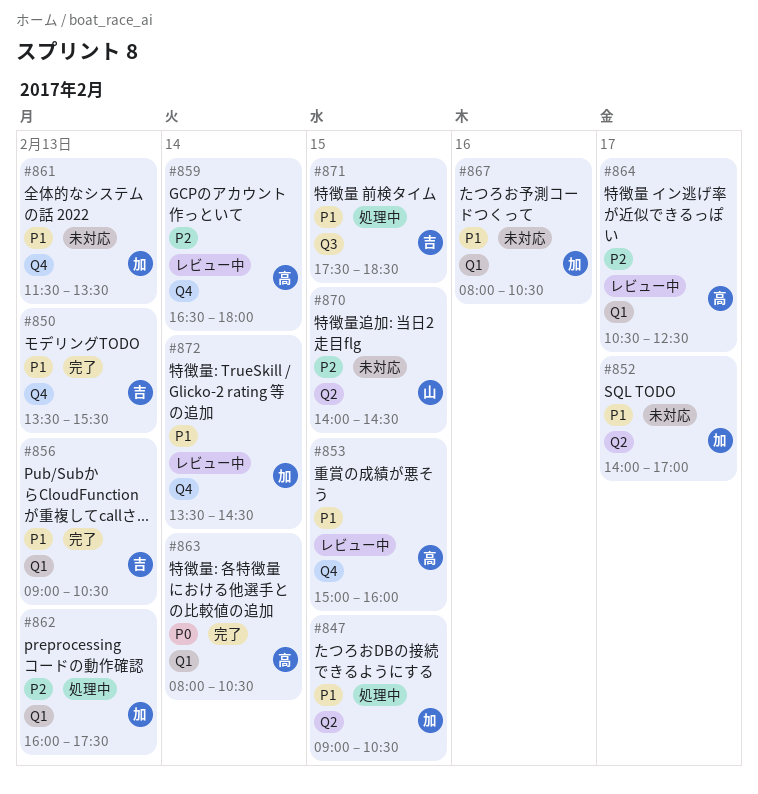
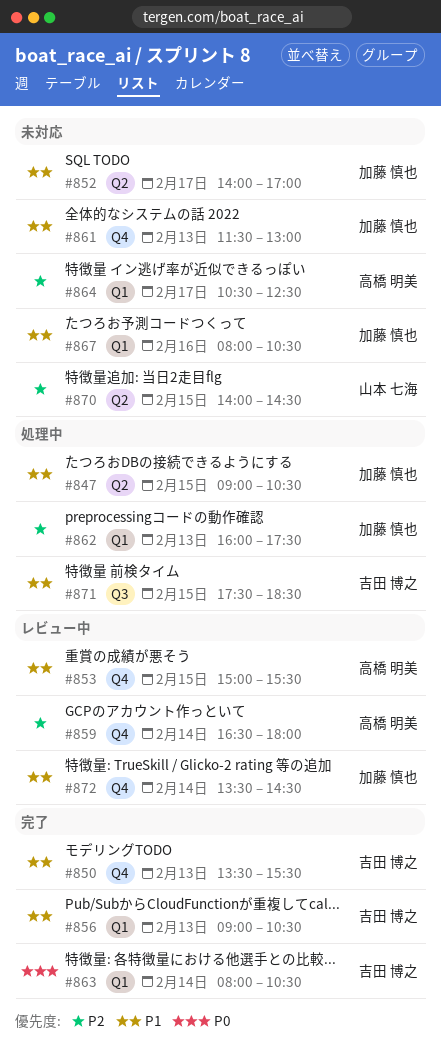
#853, ends: 16:00 -> 15:30
#861, ends: 13:30 -> 13:00
#863, owner: 高橋 明美 -> 吉田 博之
#864, status: レビュー中 -> 未対応

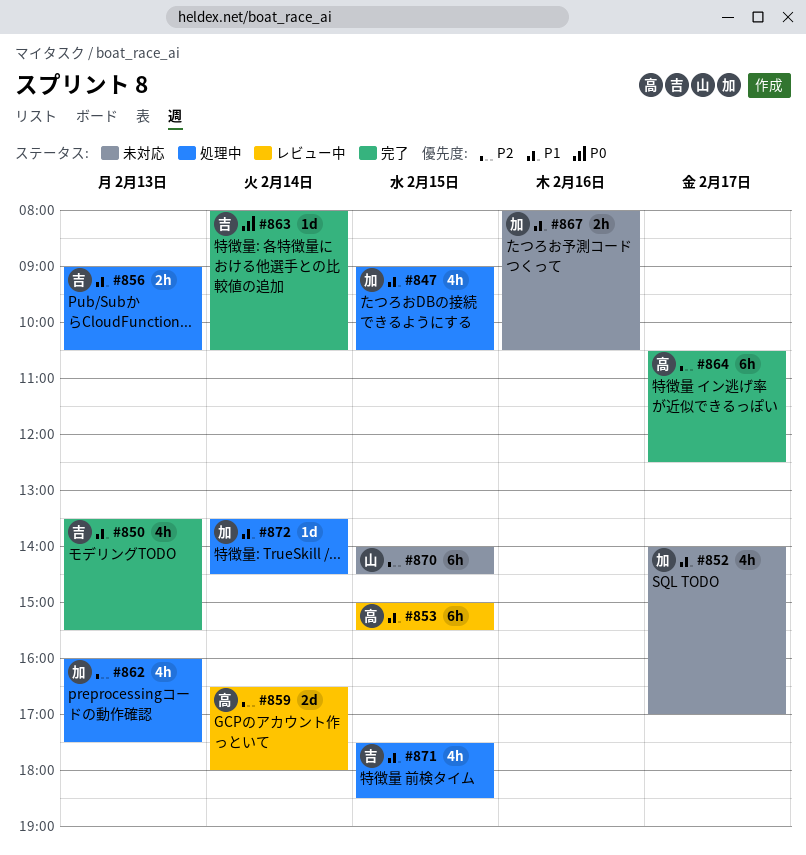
#856, status: 完了 -> 処理中
#861: present -> none
#864, status: 未対応 -> 完了
#872, status: レビュー中 -> 処理中

